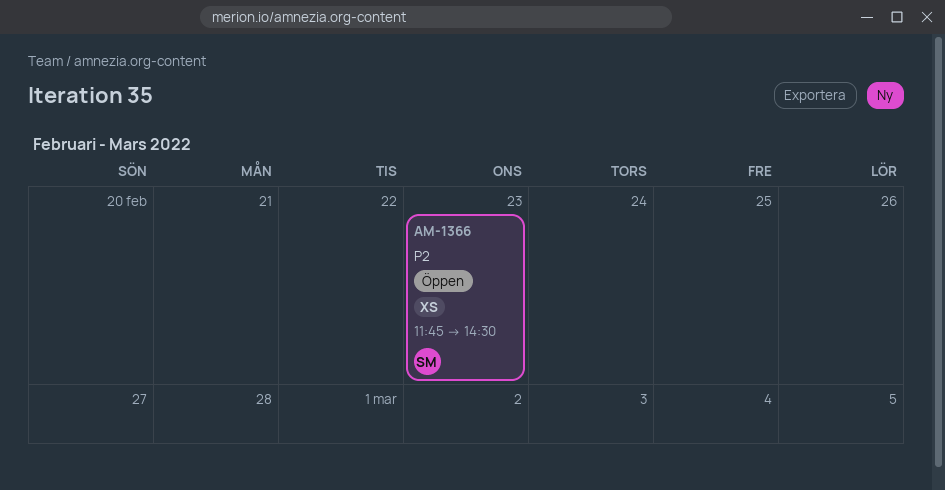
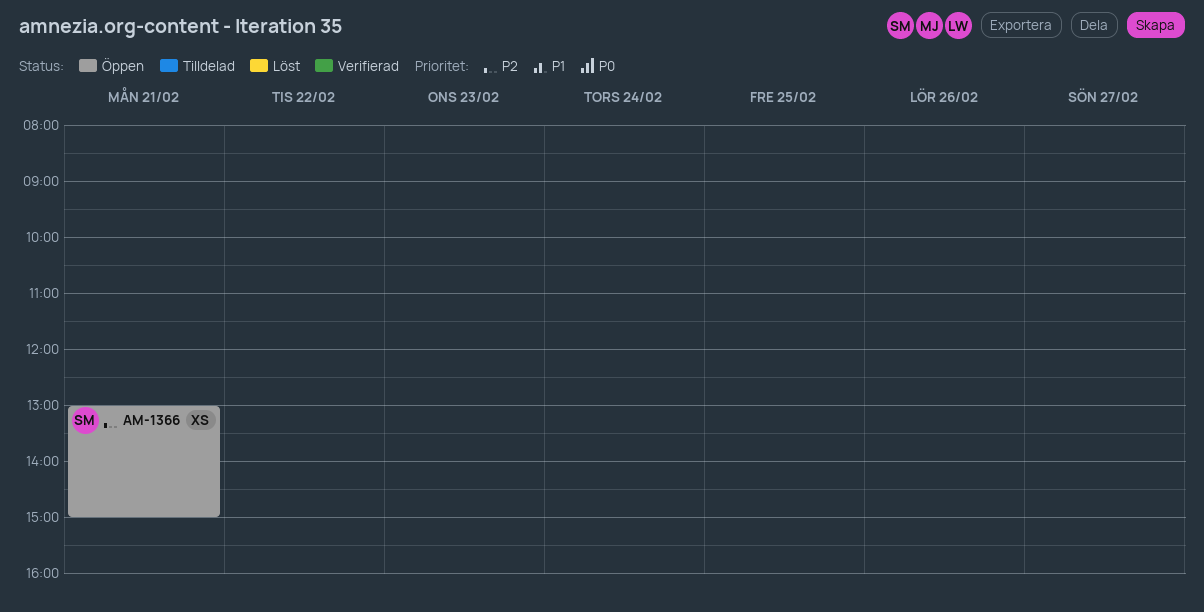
AM-1366, day: Feb 23 -> Feb 21
AM-1366, begins: 11:45 -> 13:00
AM-1366, ends: 14:30 -> 15:00

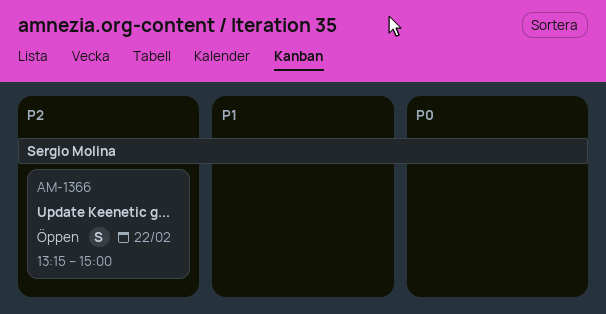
AM-1366, estimate: XS -> S
AM-1366, day: Feb 21 -> Feb 22
AM-1366, begins: 13:00 -> 13:15

